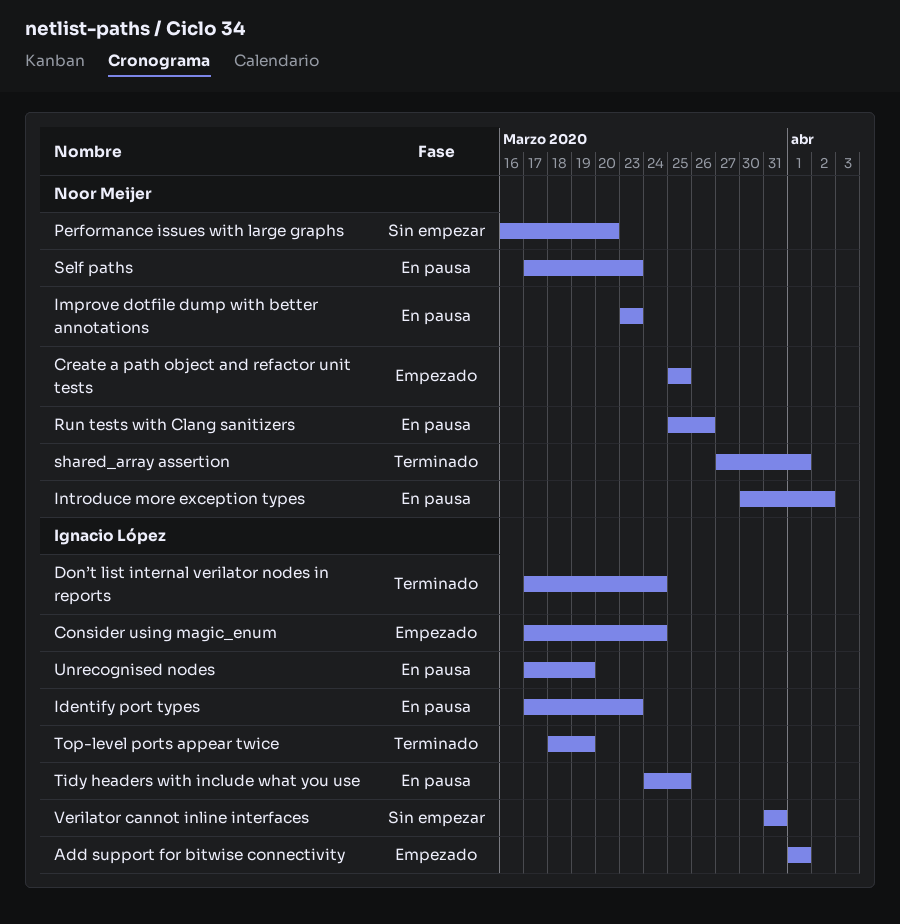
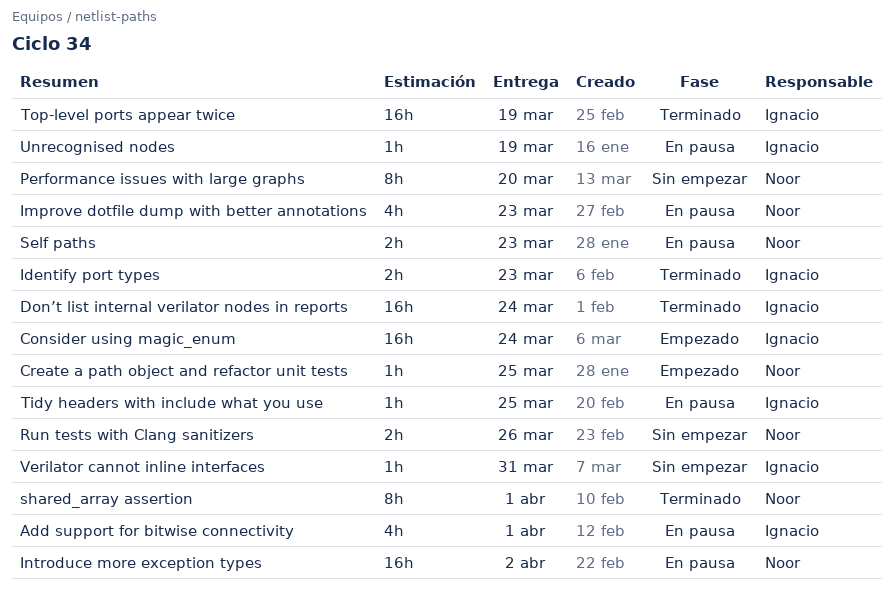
Add support for bitwise connectivity, status: Empezado -> En pausa
Identify port types, status: En pausa -> Terminado
Run tests with Clang sanitizers, status: En pausa -> Sin empezar

